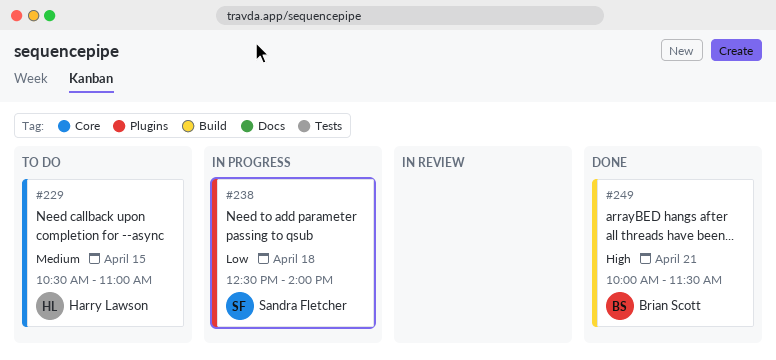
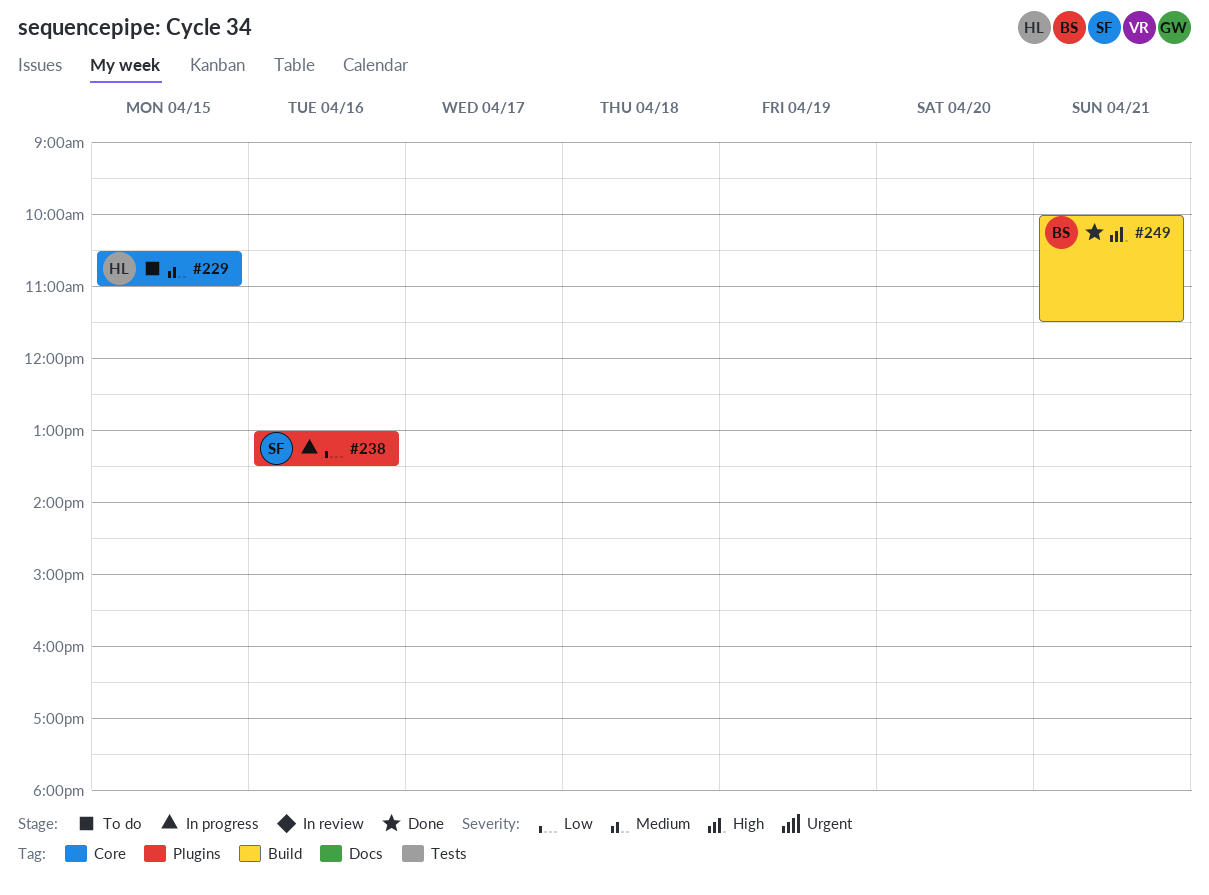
#238, day: Apr 18 -> Apr 16
#238, begins: 12:30 -> 13:00
#238, ends: 14:00 -> 13:30

